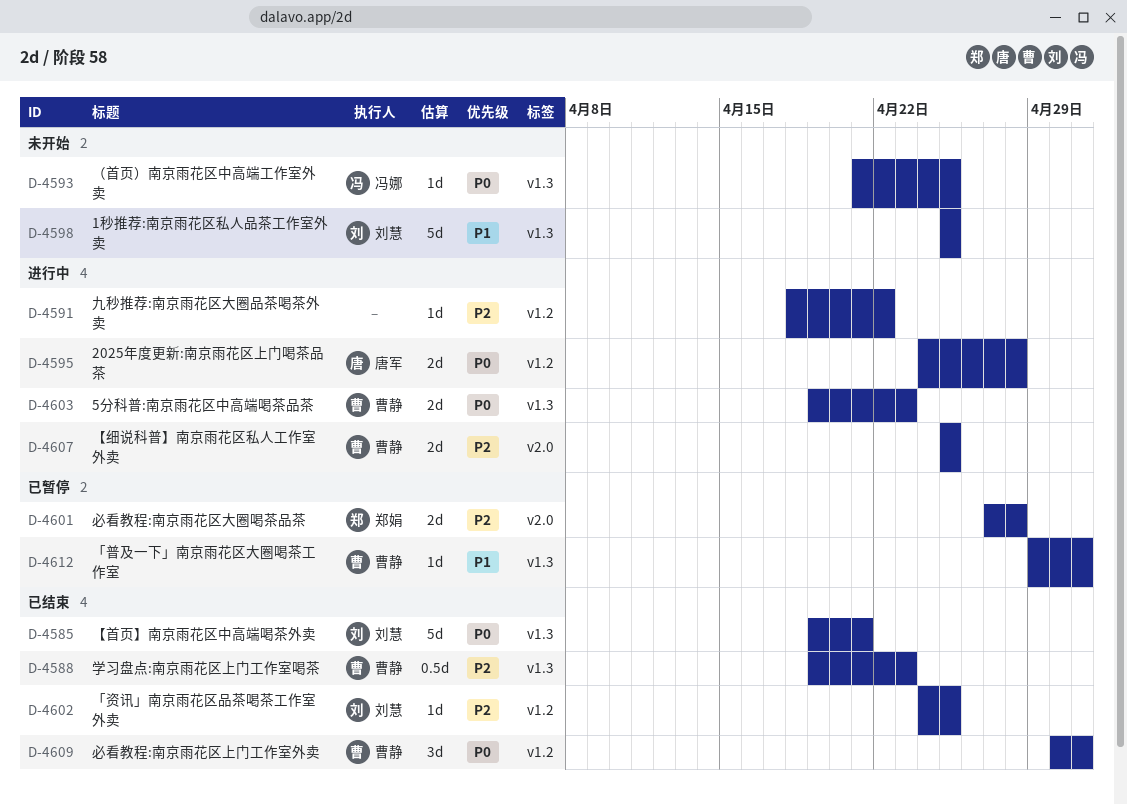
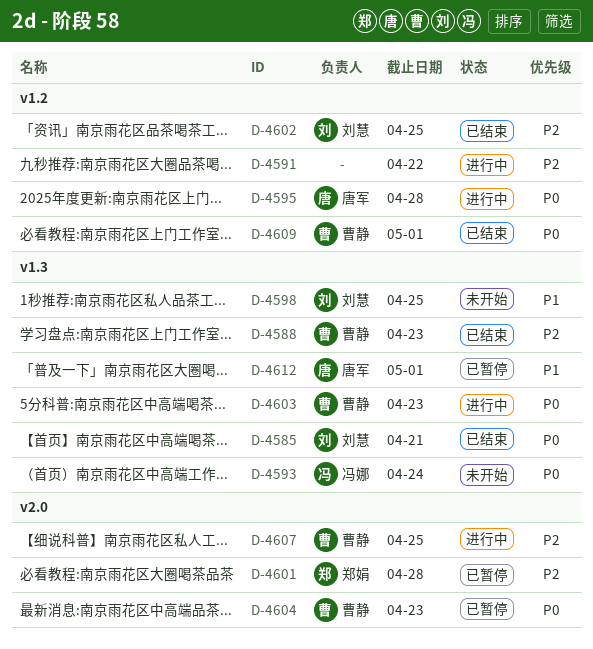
D-4593, due: Apr 25 -> Apr 24
D-4604: none -> present
D-4612, owner: 曹静 -> 唐军

